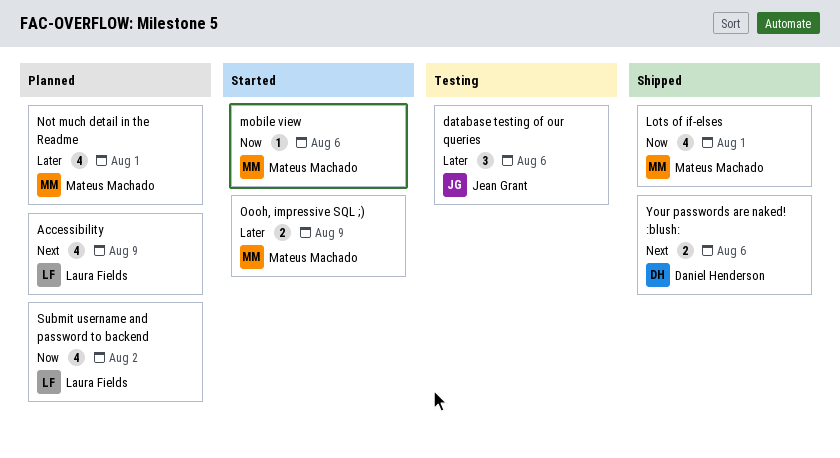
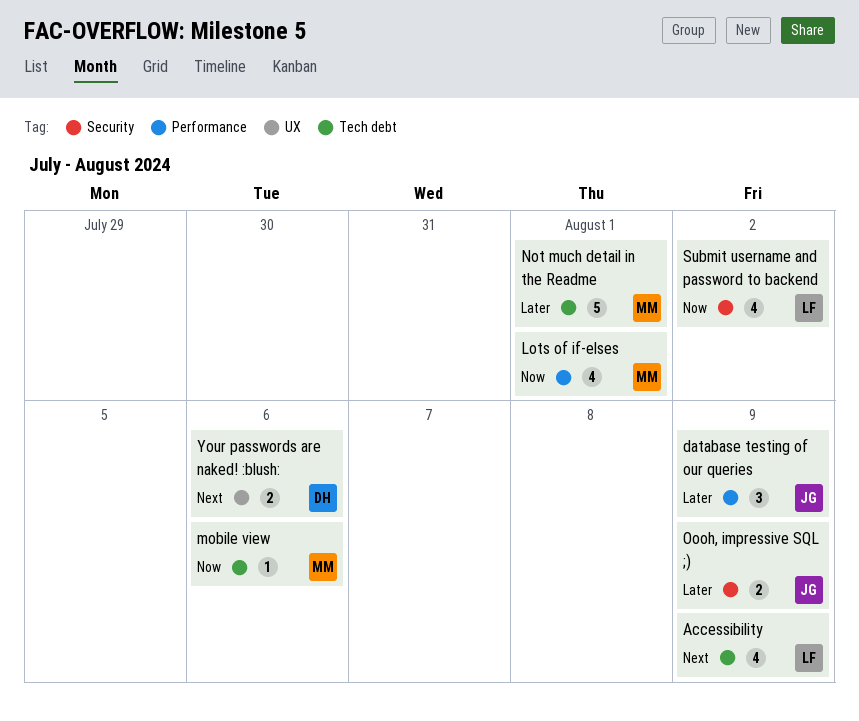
database testing of our queries, due: Aug 6 -> Aug 9
Not much detail in the Readme, estimate: 4 -> 5
Oooh, impressive SQL ;), owner: Mateus Machado -> Jean Grant

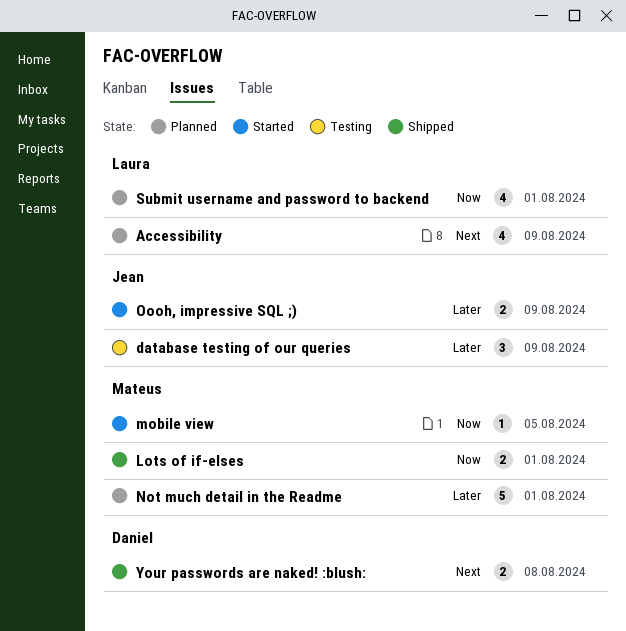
Lots of if-elses, estimate: 4 -> 2
mobile view, due: Aug 6 -> Aug 5
Submit username and password to backend, due: Aug 2 -> Aug 1
Your passwords are naked! :blush:, due: Aug 6 -> Aug 8

